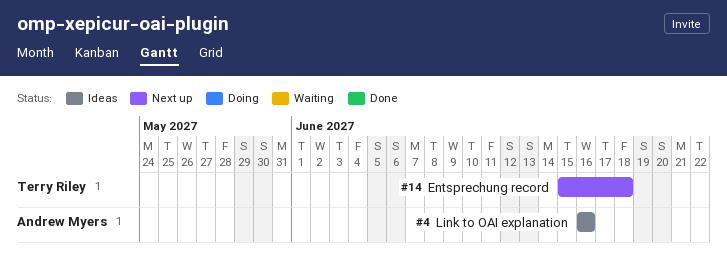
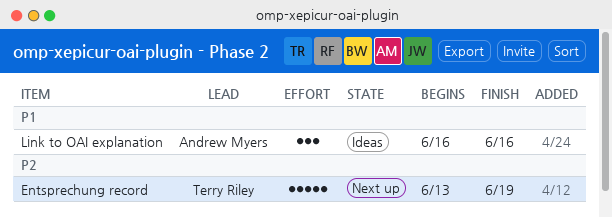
Entsprechung record, start: Jun 15 -> Jun 13
Entsprechung record, due: Jun 18 -> Jun 19

